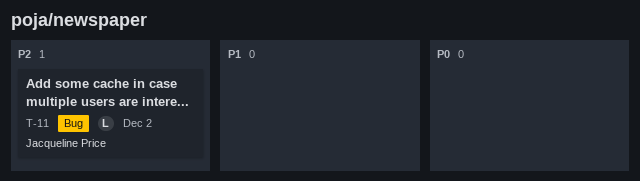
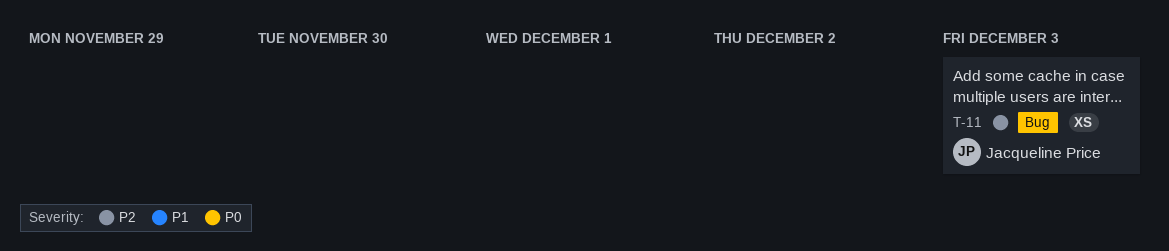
T-11, estimate: L -> XS
T-11, due: Dec 2 -> Dec 3

